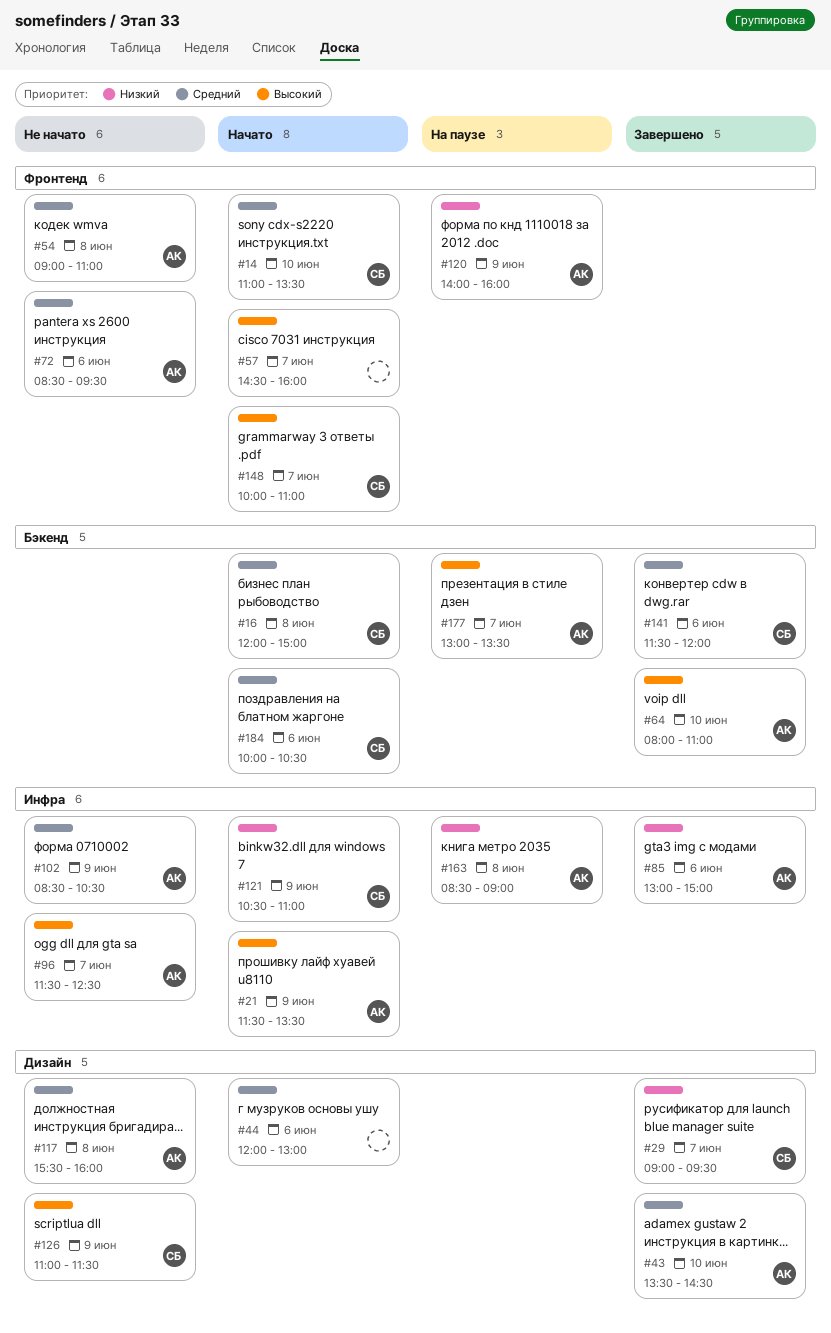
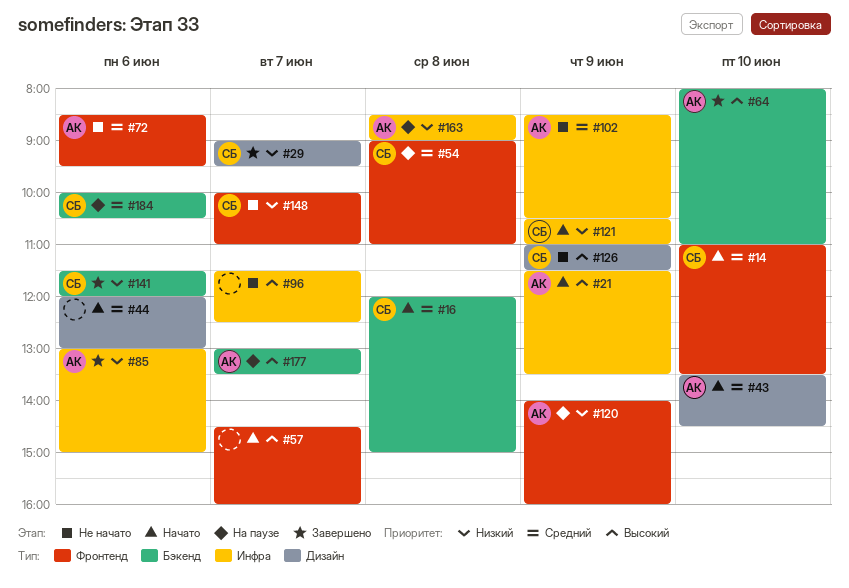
#43, status: Завершено -> Начато
#54, status: Не начато -> На паузе
#54, owner: АК -> СБ
#96, owner: АК -> none
#117: present -> none
#141, priority: Средний -> Низкий
#148, status: Начато -> Не начато
#148, priority: Высокий -> Низкий
#184, status: Начато -> На паузе

